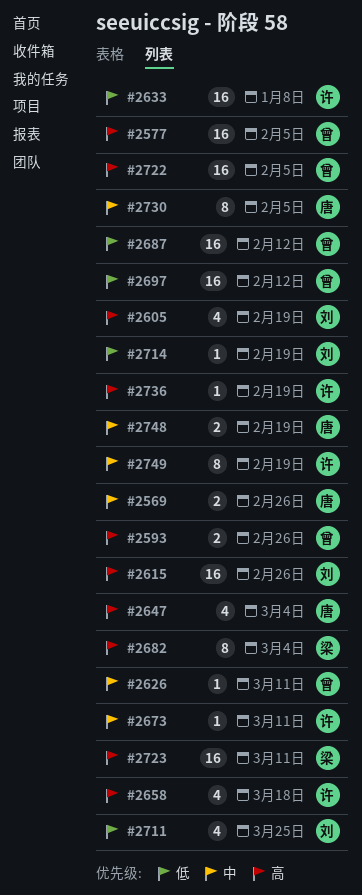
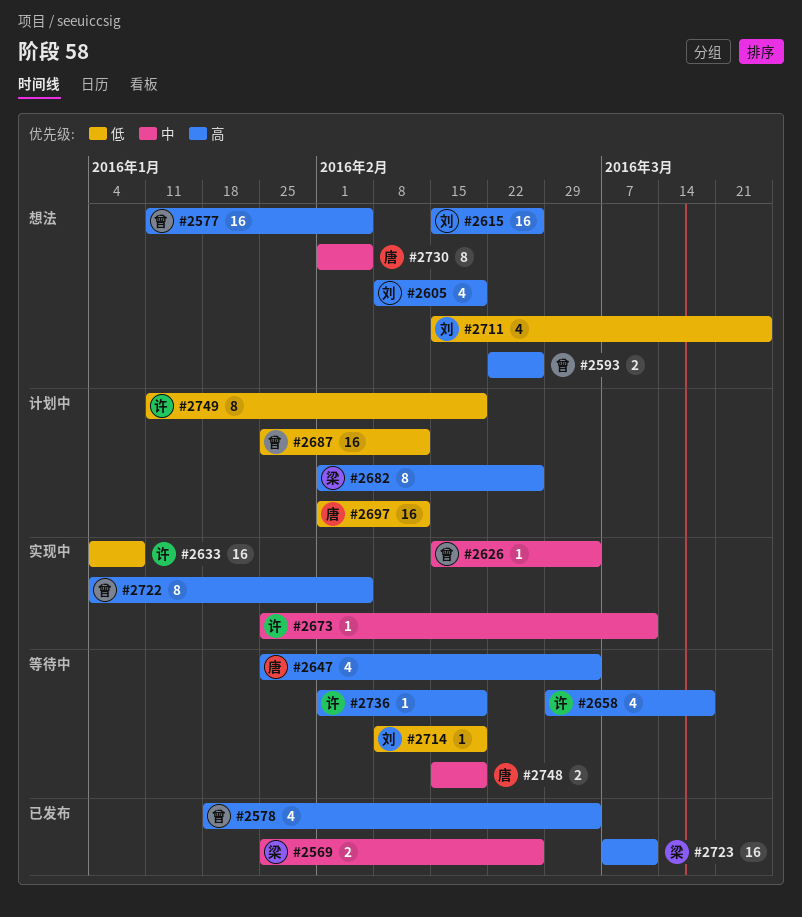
#2569, owner: 唐 -> 梁
#2578: none -> present
#2626, due: Mar 11 -> Mar 4
#2682, due: Mar 4 -> Feb 26
#2697, owner: 曾 -> 唐
#2722, estimate: 16 -> 8
#2749, priority: 中 -> 低

